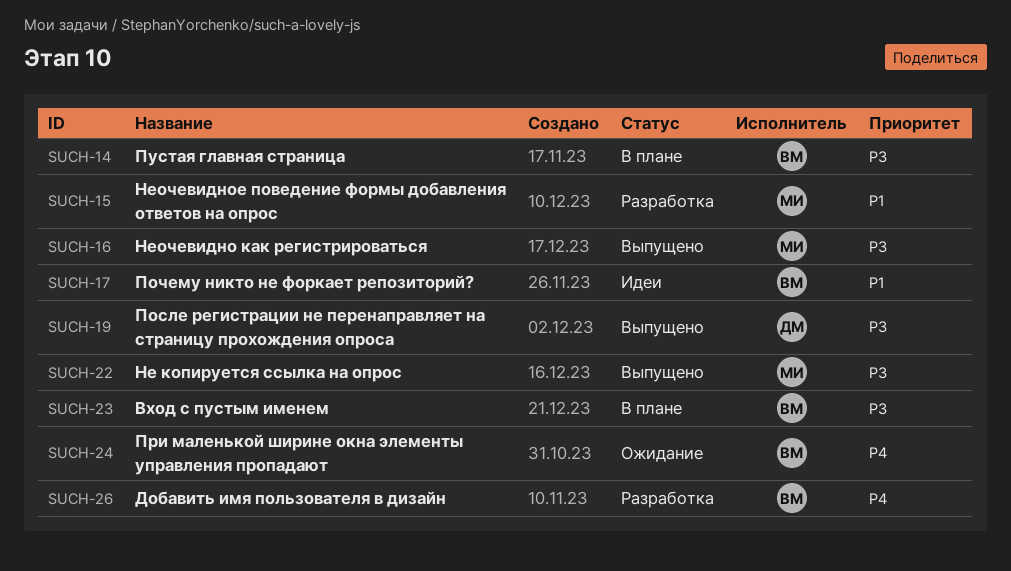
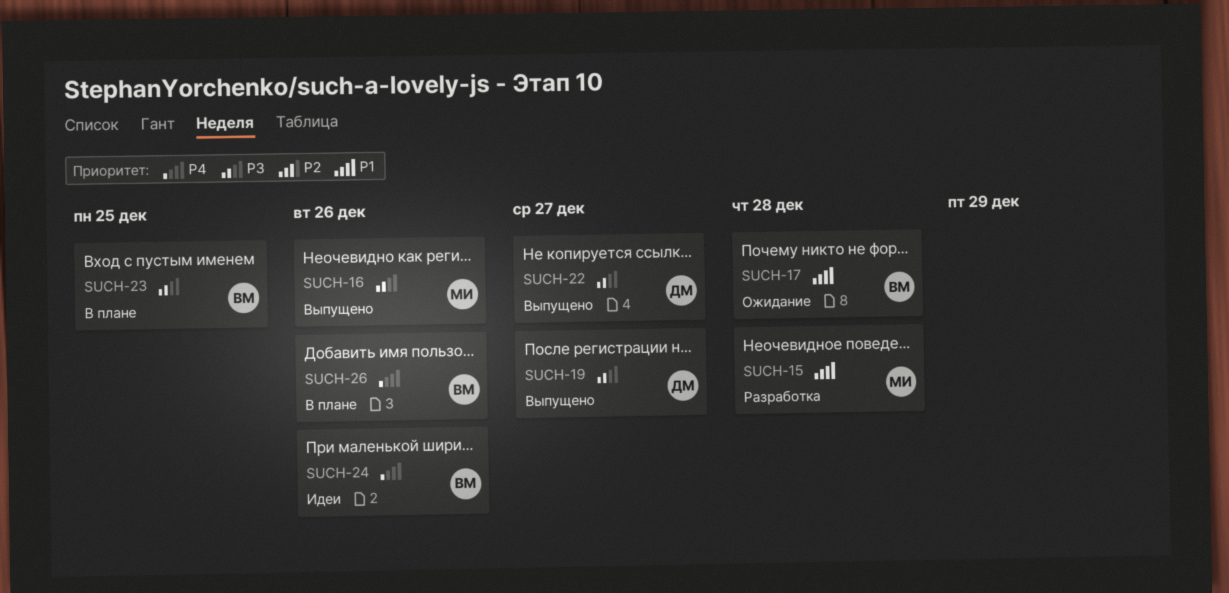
SUCH-14: present -> none
SUCH-17, status: Идеи -> Ожидание
SUCH-22, owner: МИ -> ДМ
SUCH-24, status: Ожидание -> Идеи
SUCH-26, status: Разработка -> В плане

